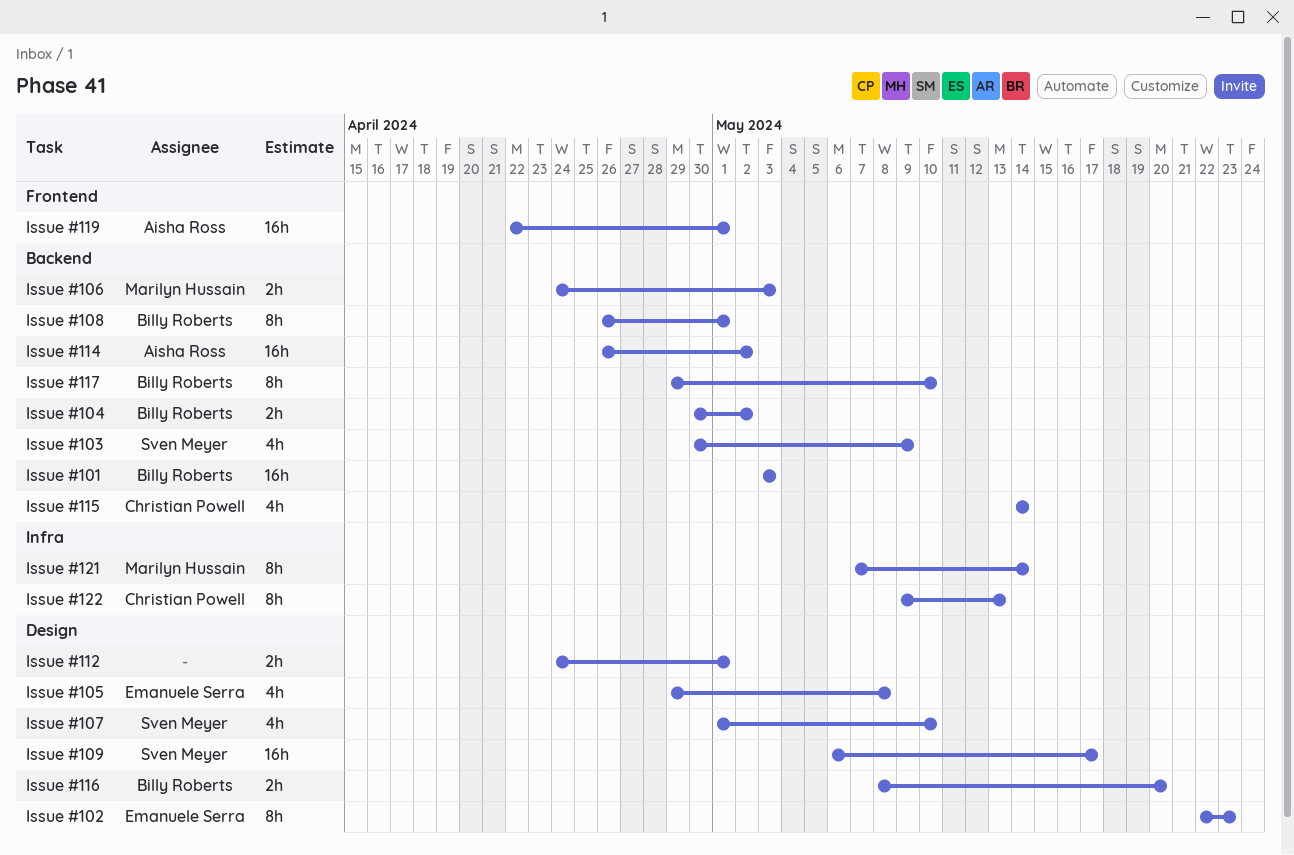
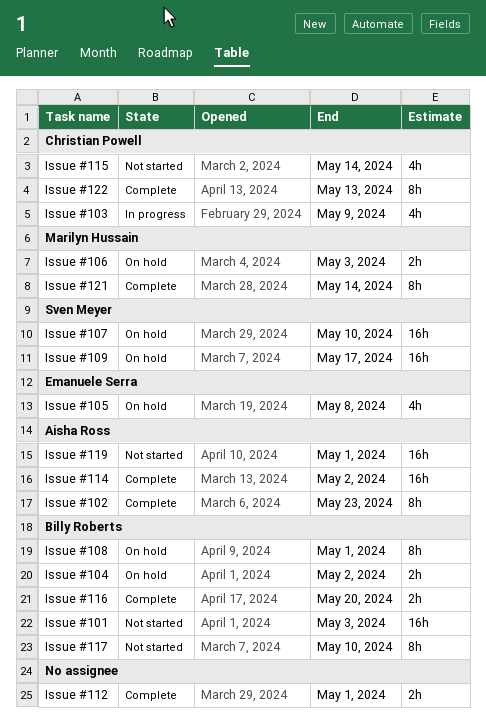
Issue #102, owner: Emanuele Serra -> Aisha Ross
Issue #103, owner: Sven Meyer -> Christian Powell
Issue #107, estimate: 4h -> 16h

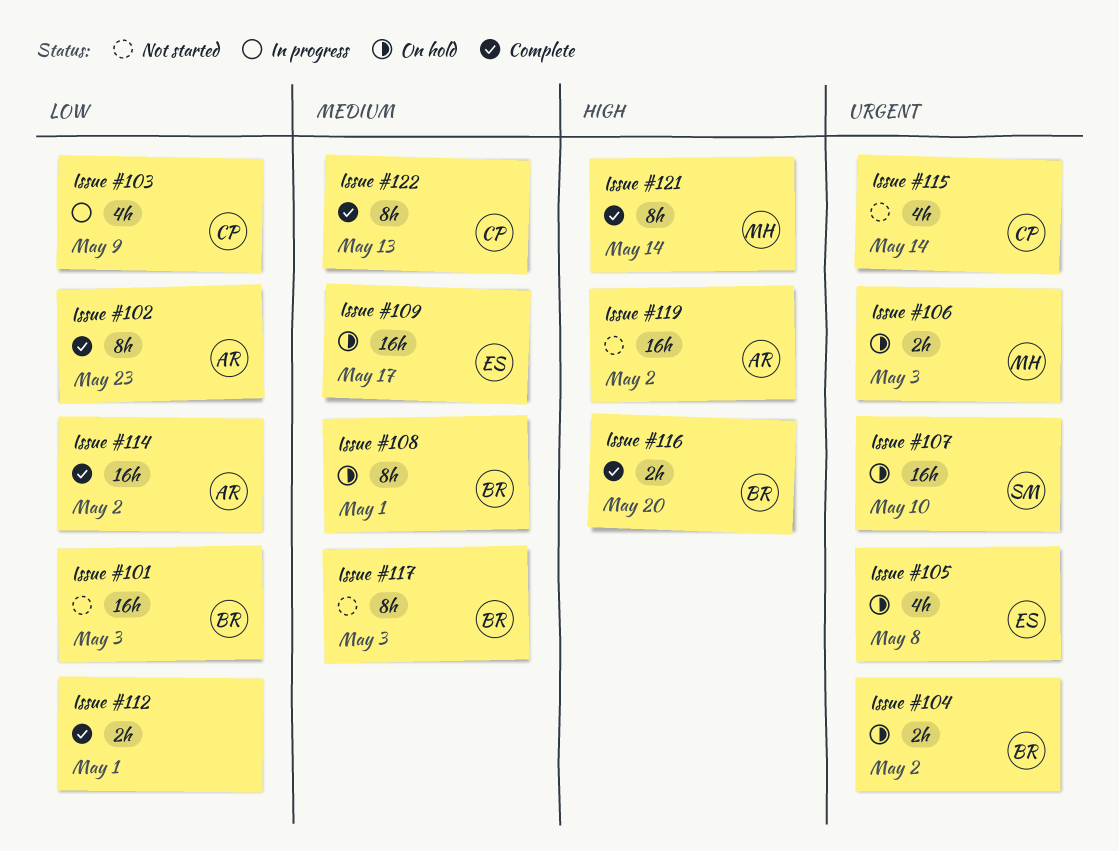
Issue #109, owner: Sven Meyer -> Emanuele Serra
Issue #117, due: May 10 -> May 3
Issue #119, due: May 1 -> May 2

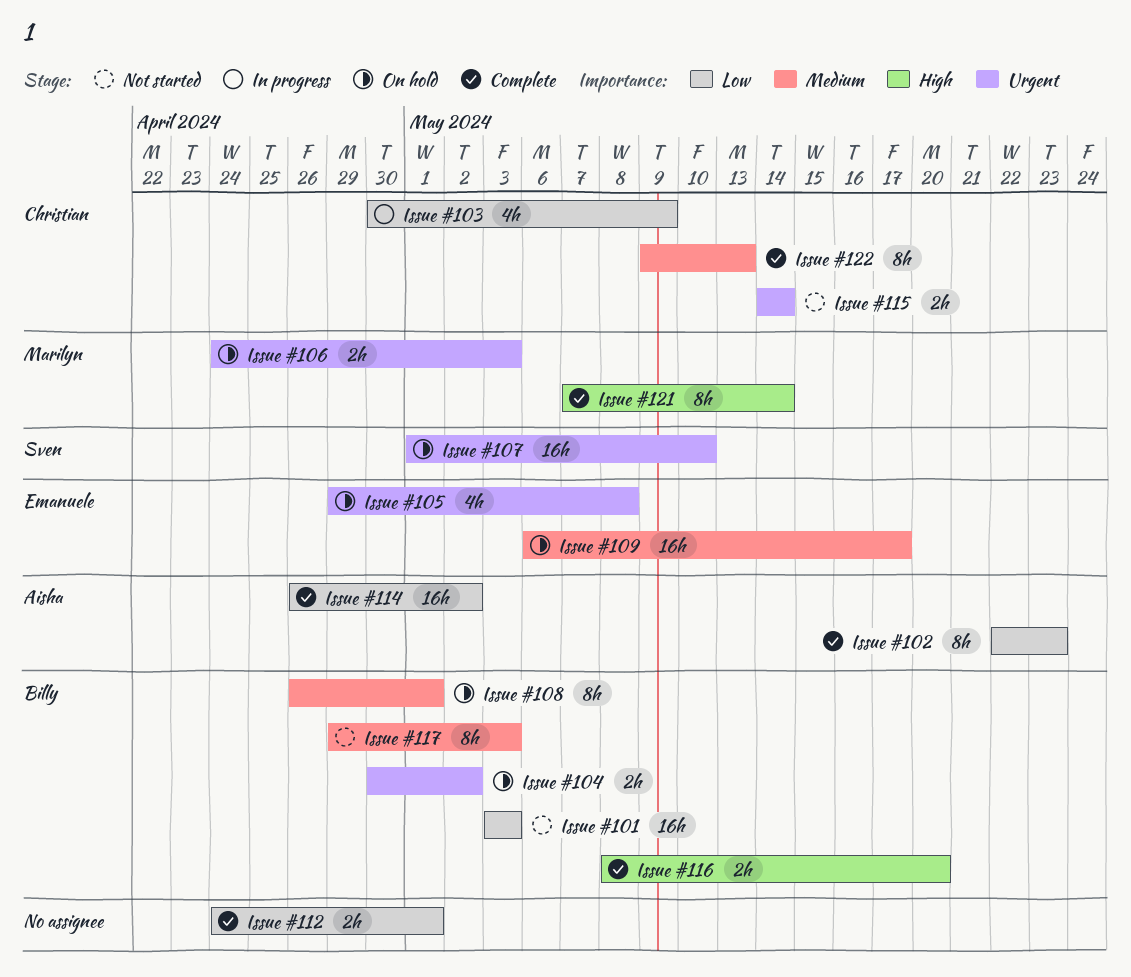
Issue #115, estimate: 4h -> 2h
Issue #119: present -> none

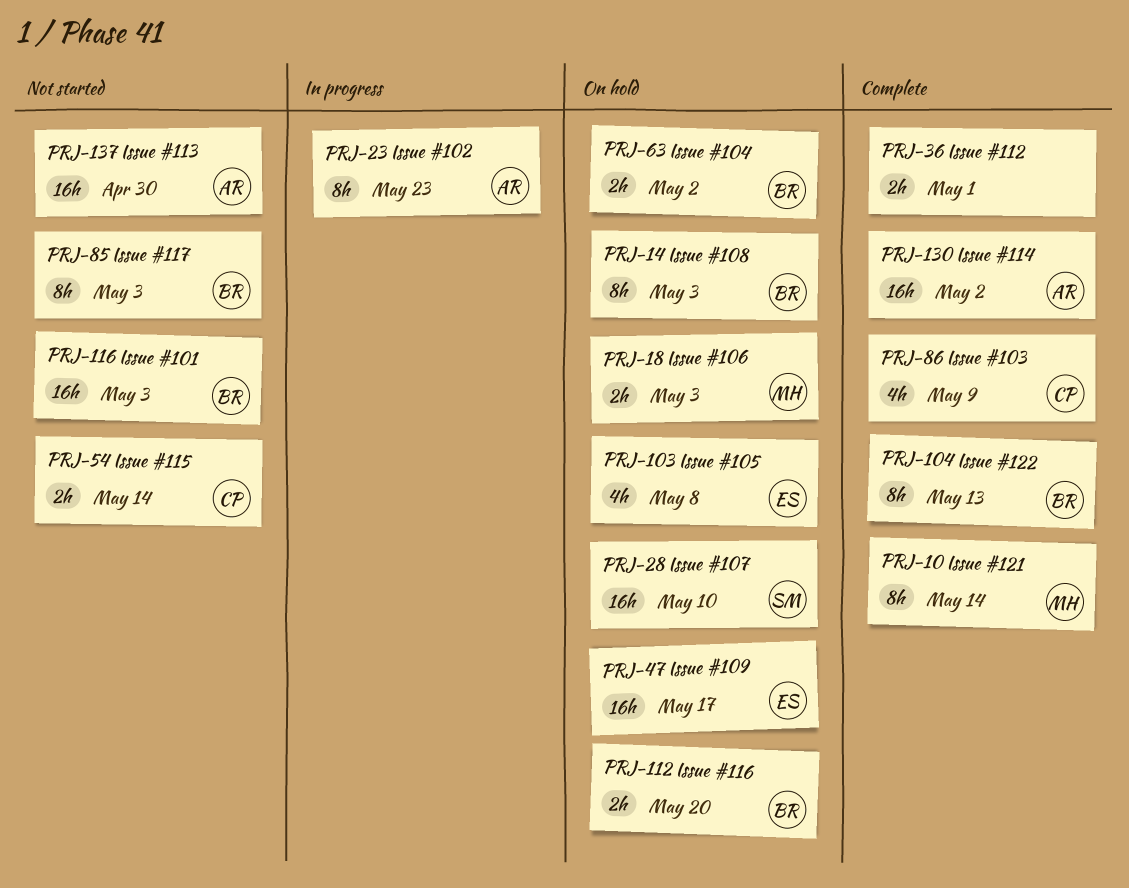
Issue #102, status: Complete -> In progress
Issue #103, status: In progress -> Complete
Issue #108, due: May 1 -> May 3
Issue #113: none -> present
Issue #116, status: Complete -> On hold
Issue #122, owner: Christian -> Billy

